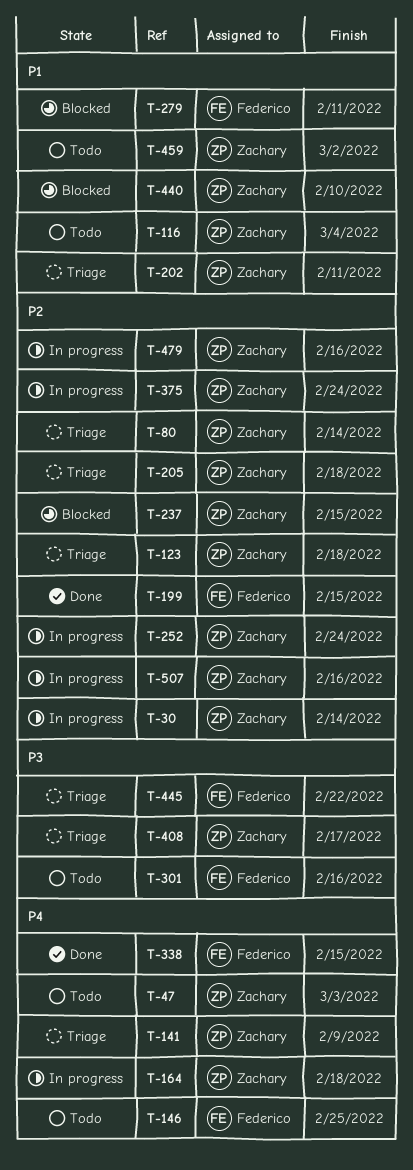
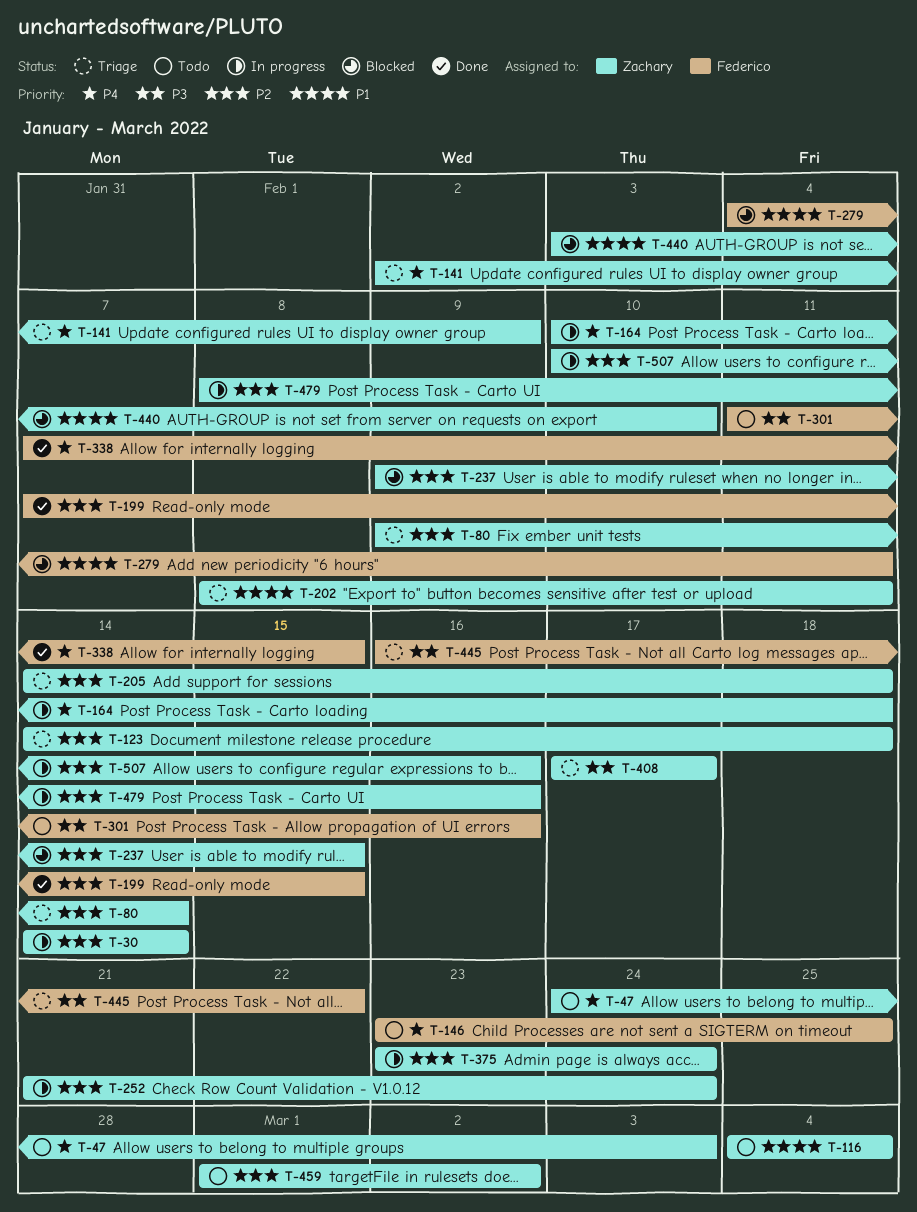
T-459, priority: P1 -> P2

